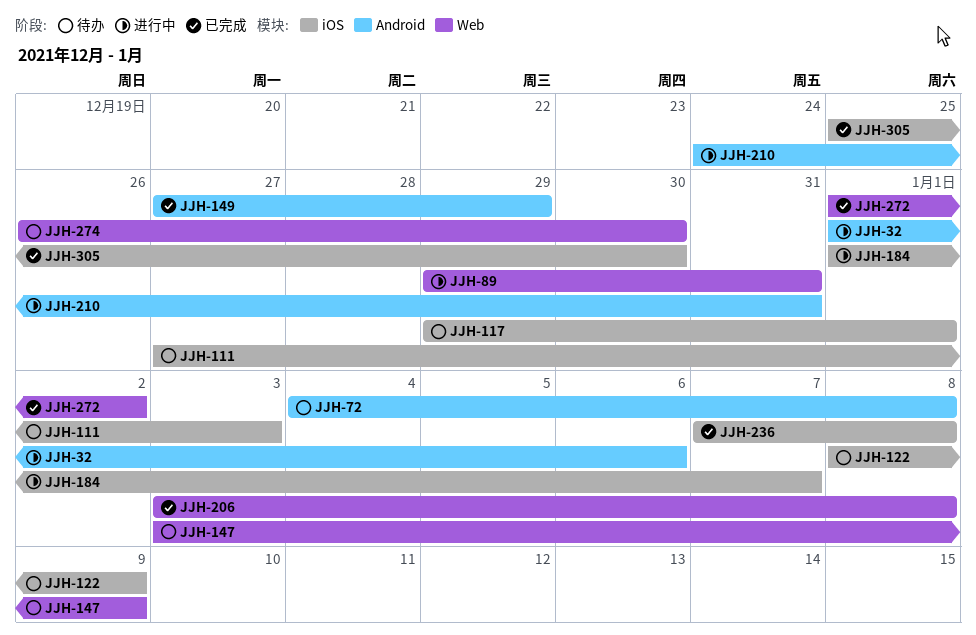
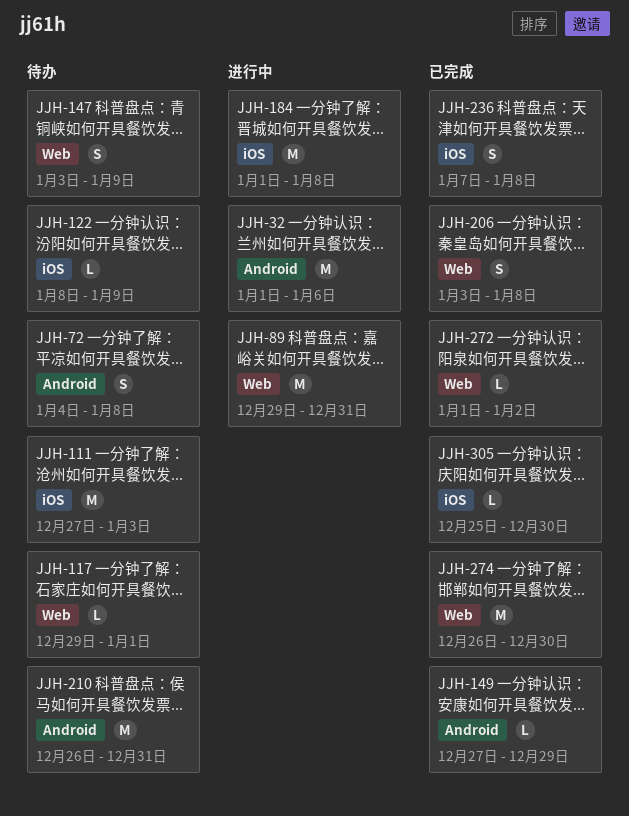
JJH-117, label: iOS -> Web
JJH-184, due: Jan 7 -> Jan 8
JJH-210, status: 进行中 -> 待办
JJH-210, start: Dec 24 -> Dec 26
JJH-274, status: 待办 -> 已完成

